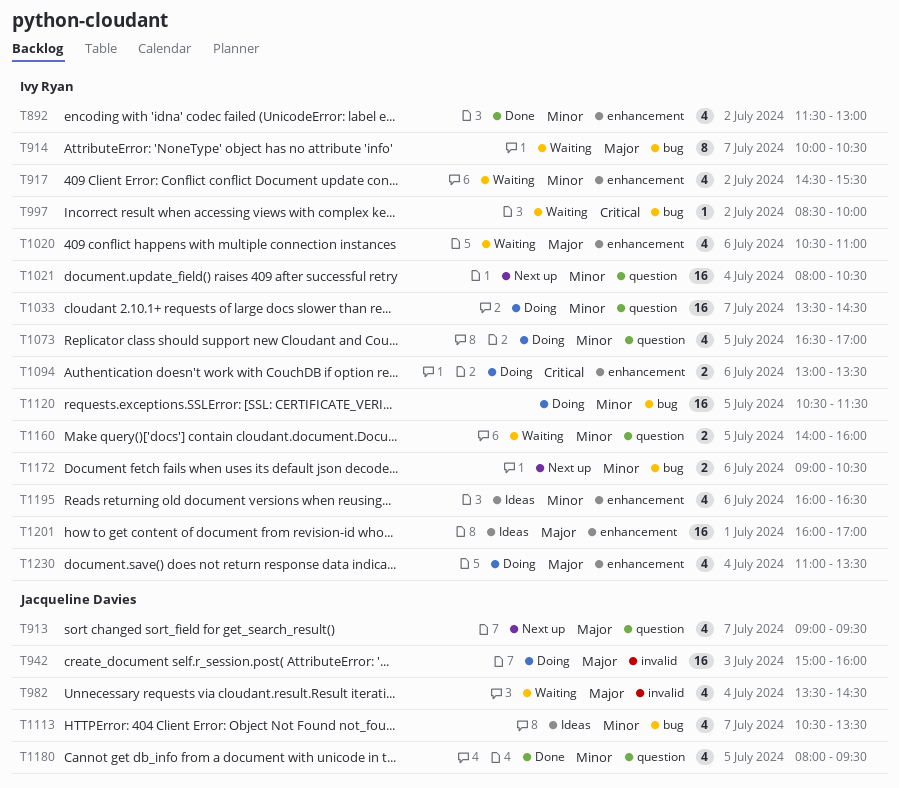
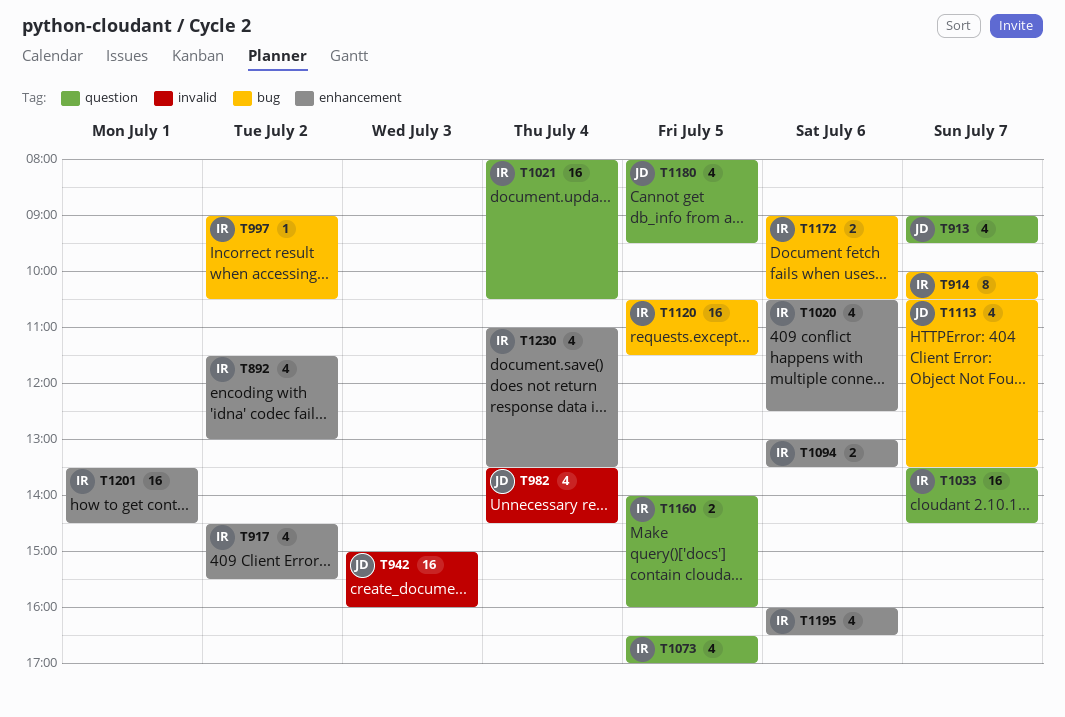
T997, begins: 08:30 -> 09:00
T997, ends: 10:00 -> 10:30
T1020, ends: 11:00 -> 12:30
T1201, begins: 16:00 -> 13:30
T1201, ends: 17:00 -> 14:30

